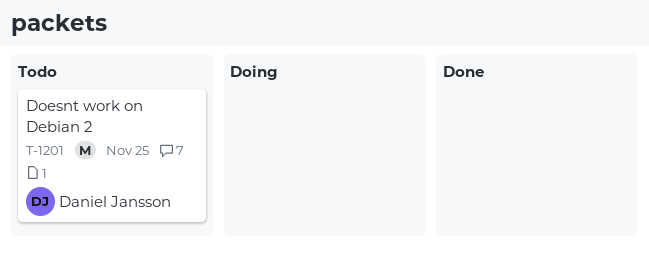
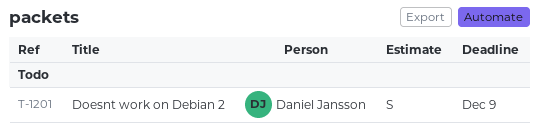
T-1201, estimate: M -> S
T-1201, due: Nov 25 -> Dec 9

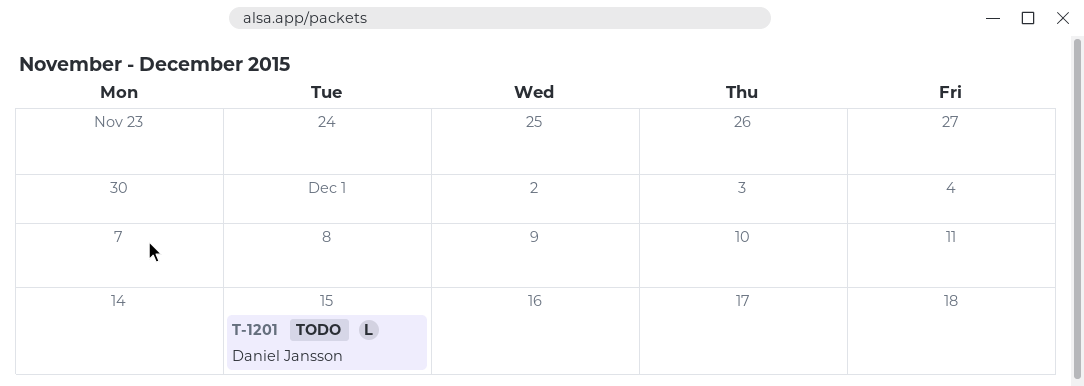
T-1201, estimate: S -> L
T-1201, due: Dec 9 -> Dec 15

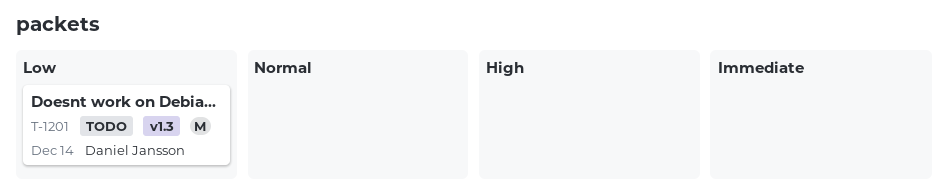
T-1201, estimate: L -> M
T-1201, due: Dec 15 -> Dec 14

